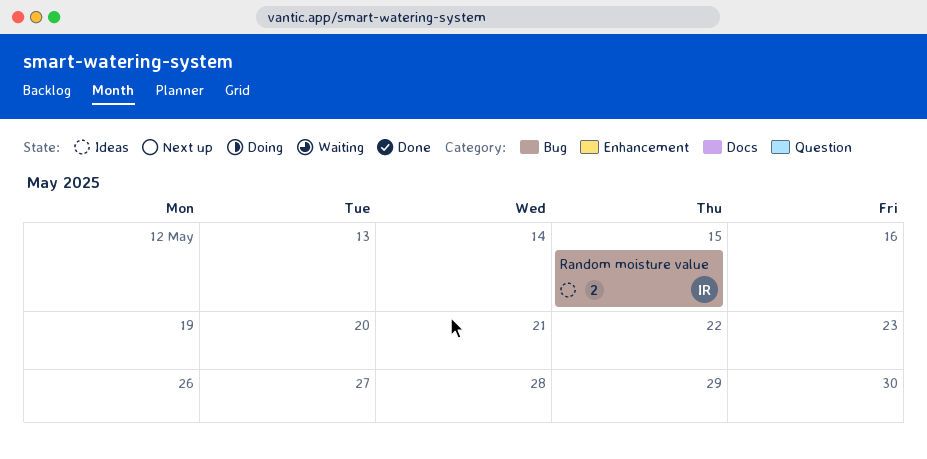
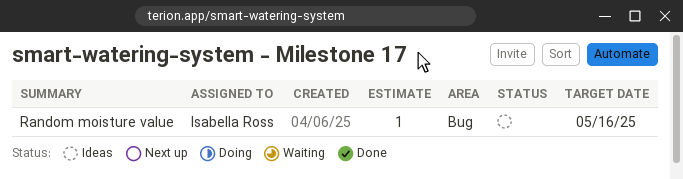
Random moisture value, estimate: 2 -> 1
Random moisture value, due: May 15 -> May 16

